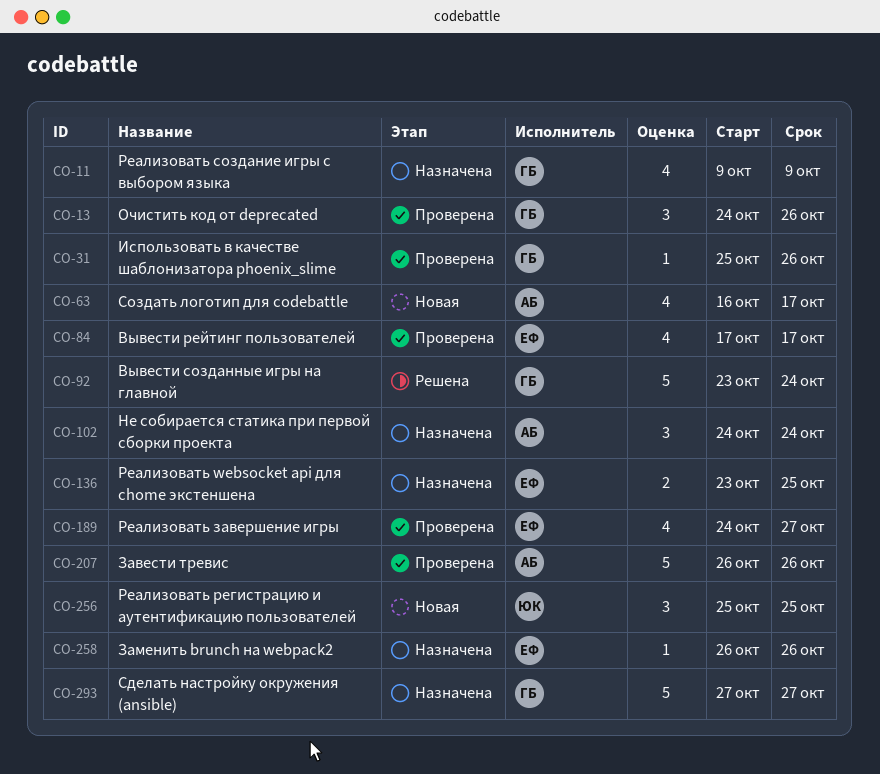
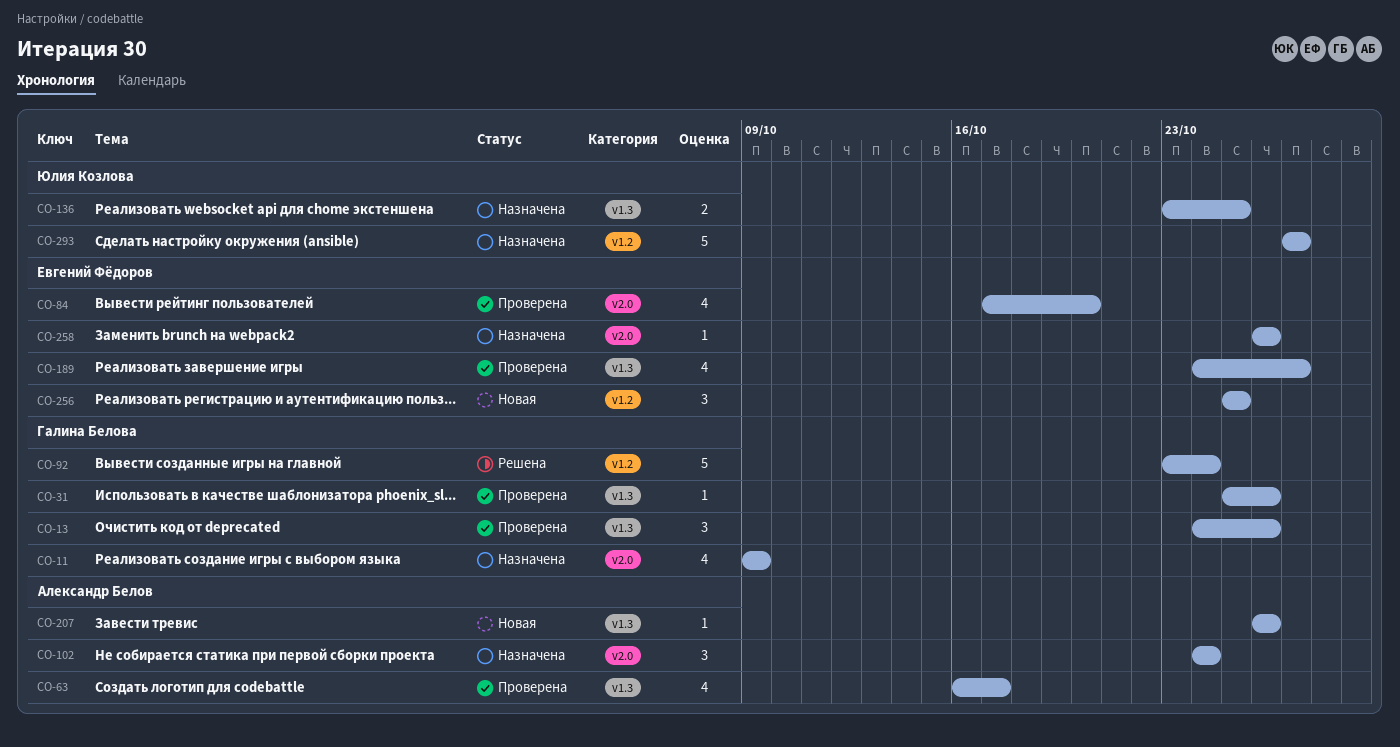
CO-63, status: Новая -> Проверена
CO-84, due: Oct 17 -> Oct 20
CO-136, owner: Евгений Фёдоров -> Юлия Козлова
CO-207, status: Проверена -> Новая
CO-207, estimate: 5 -> 1
CO-256, owner: Юлия Козлова -> Евгений Фёдоров
CO-293, owner: Галина Белова -> Юлия Козлова

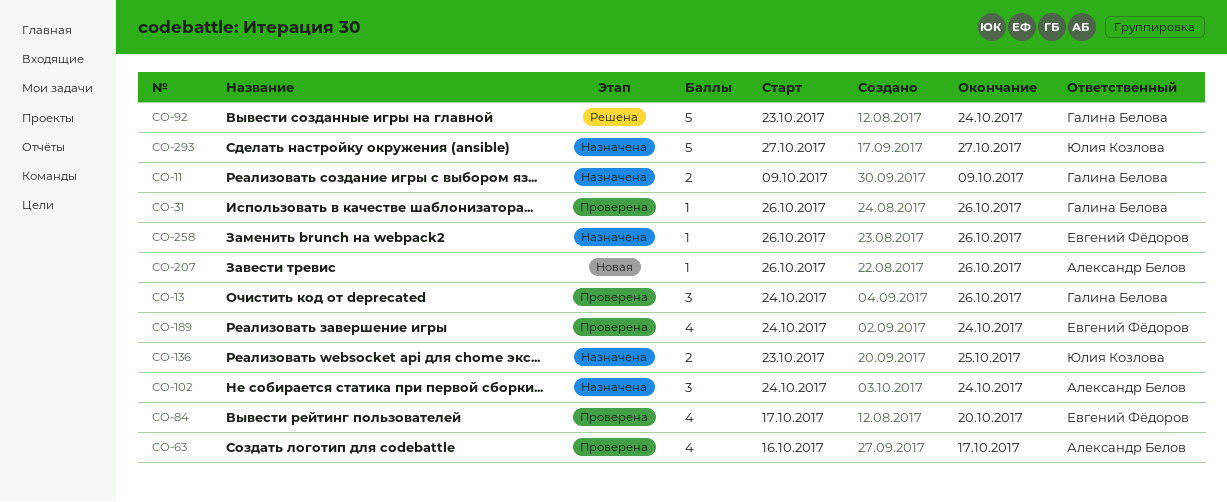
CO-11, estimate: 4 -> 2
CO-31, start: Oct 25 -> Oct 26
CO-189, due: Oct 27 -> Oct 24
CO-256: present -> none

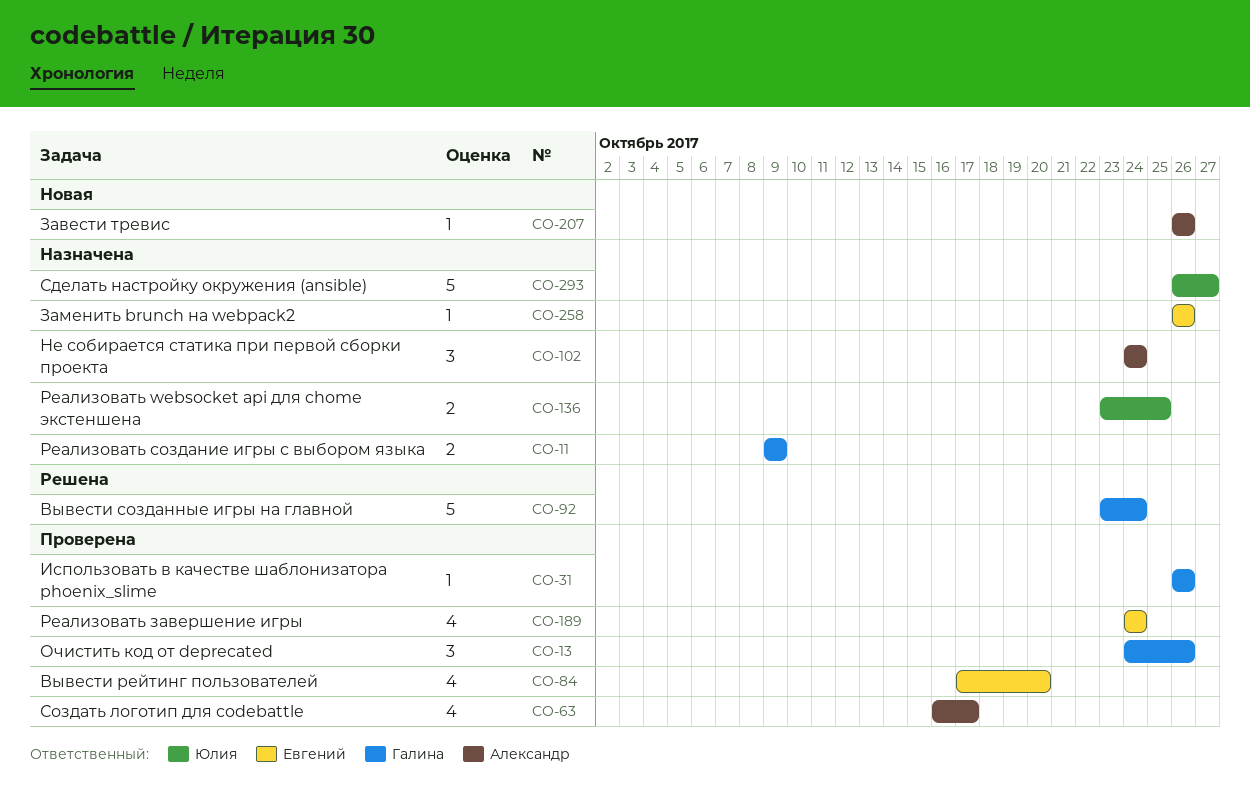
CO-293, start: Oct 27 -> Oct 26

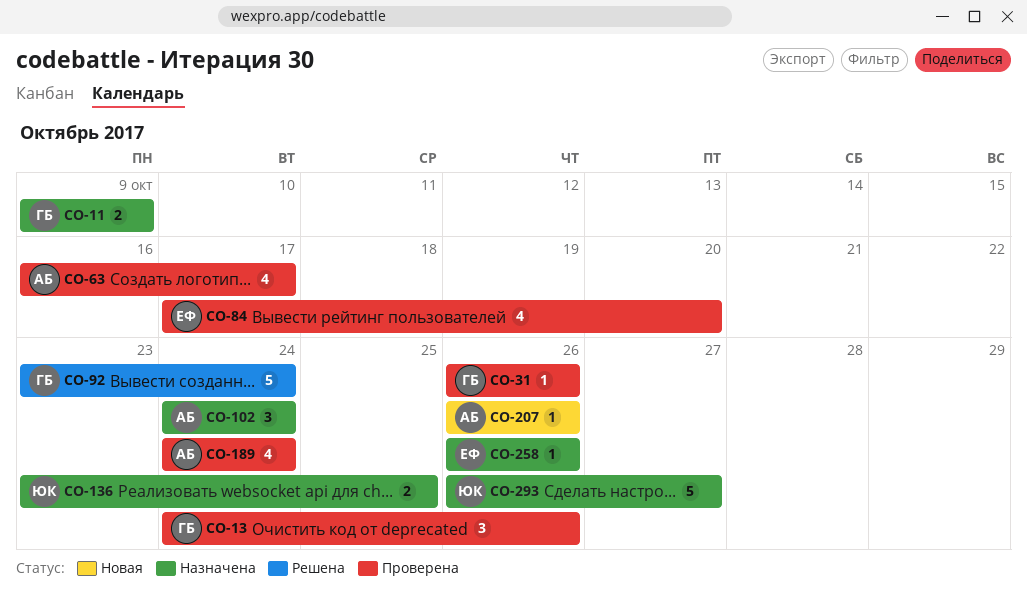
CO-189, owner: Евгений -> Александр

